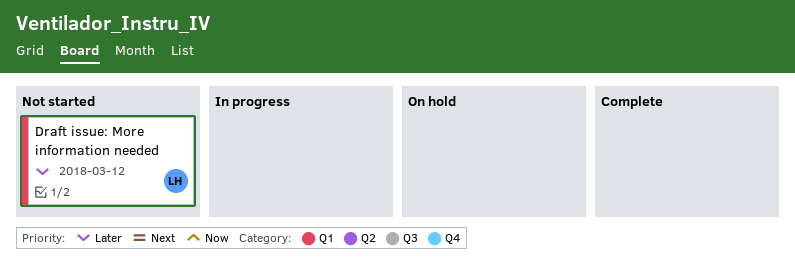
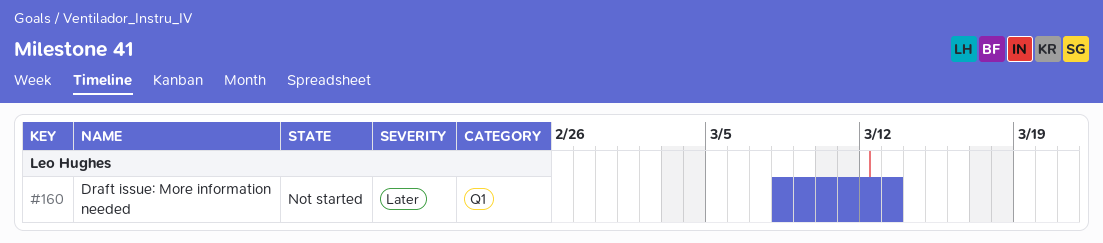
Draft issue: More information needed, due: Mar 12 -> Mar 13

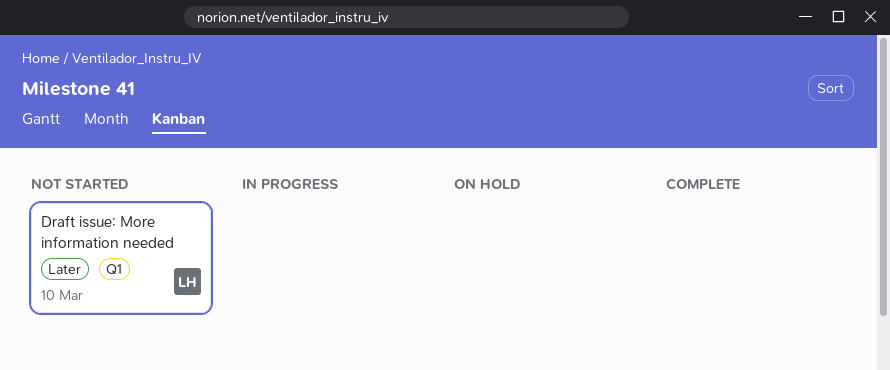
Draft issue: More information needed, due: Mar 13 -> Mar 10

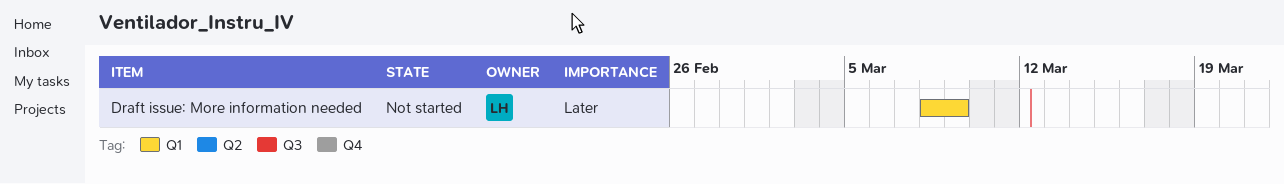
Draft issue: More information needed, due: Mar 10 -> Mar 9

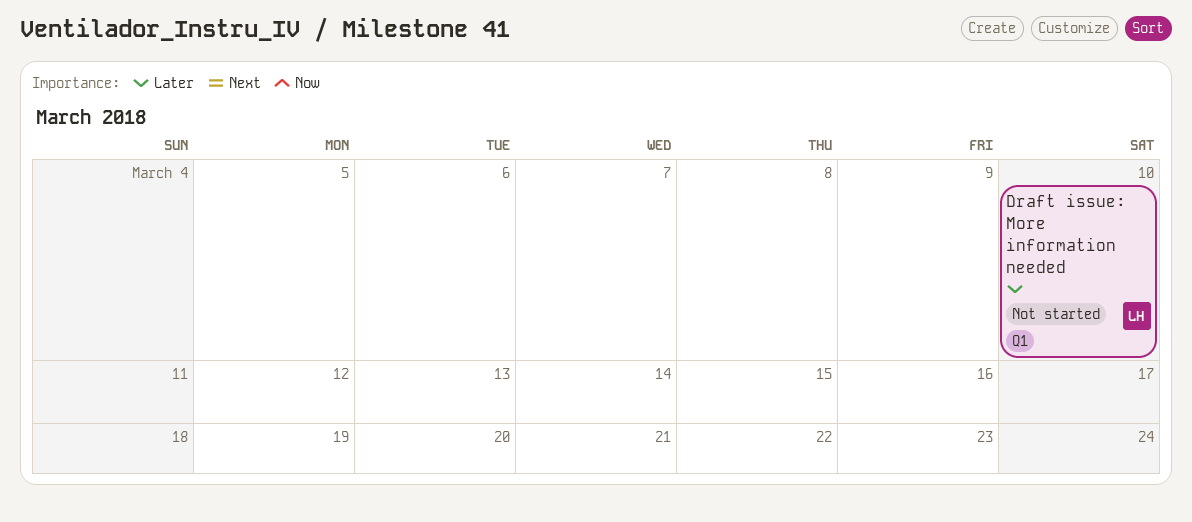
Draft issue: More information needed, due: Mar 9 -> Mar 10

